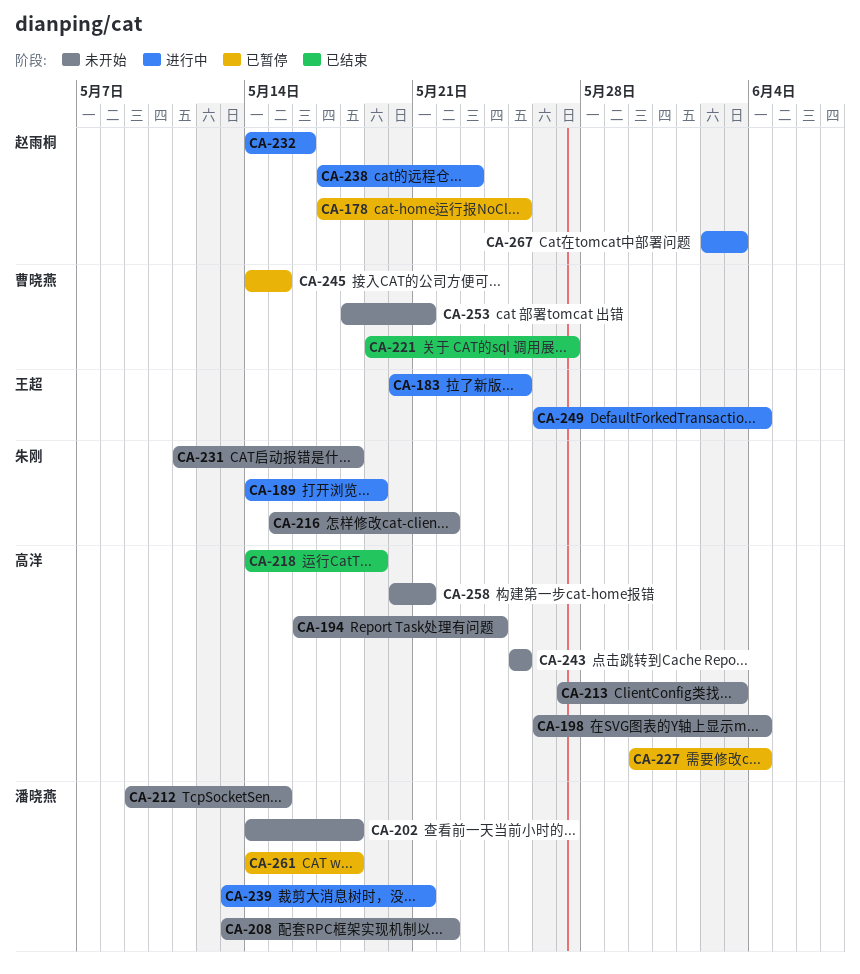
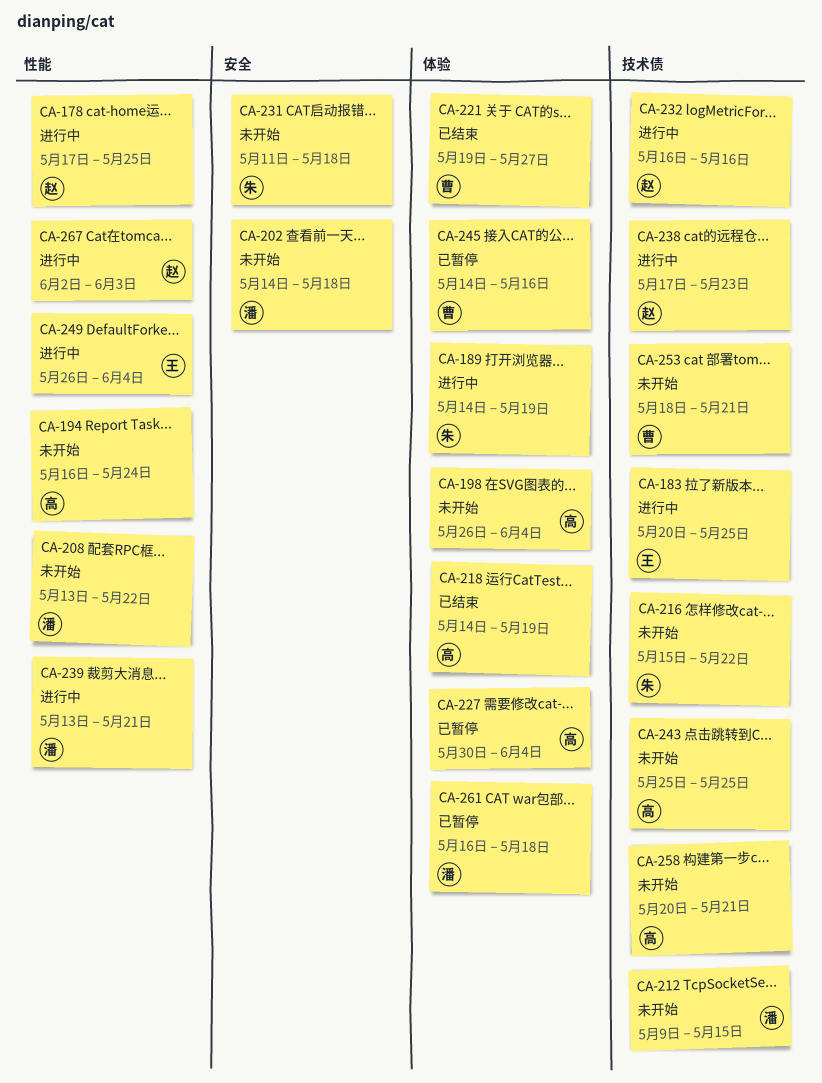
CA-178, status: 已暂停 -> 进行中
CA-213: present -> none
CA-232, start: May 14 -> May 16
CA-245, due: May 15 -> May 16
CA-261, start: May 14 -> May 16

